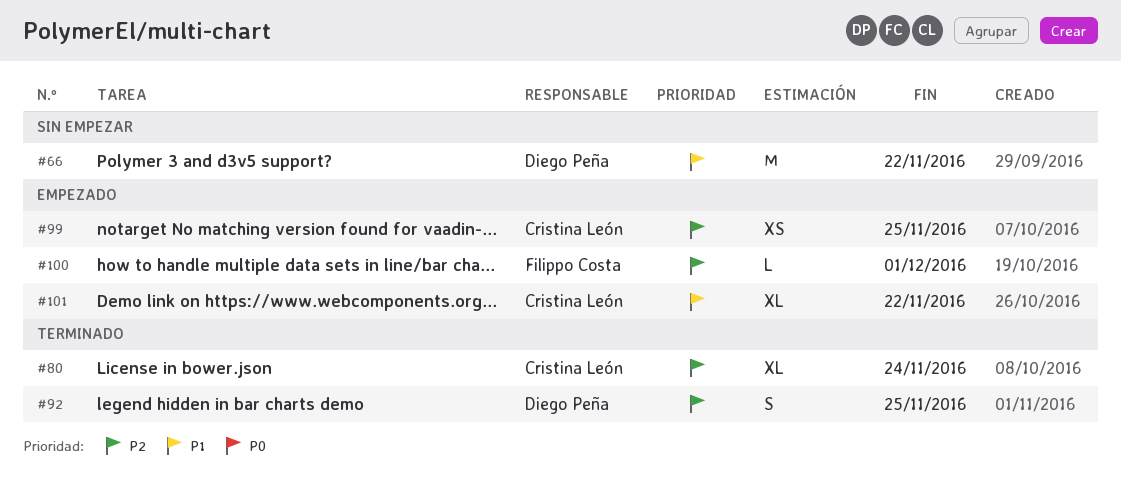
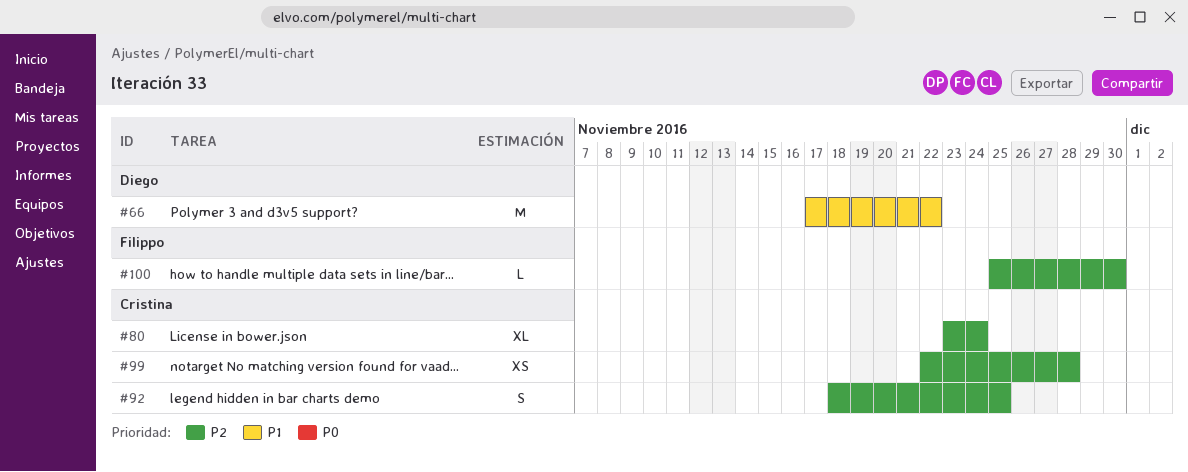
#92, owner: Diego Peña -> Cristina León
#99, due: Nov 25 -> Nov 28
#100, due: Dec 1 -> Nov 30
#101: present -> none

